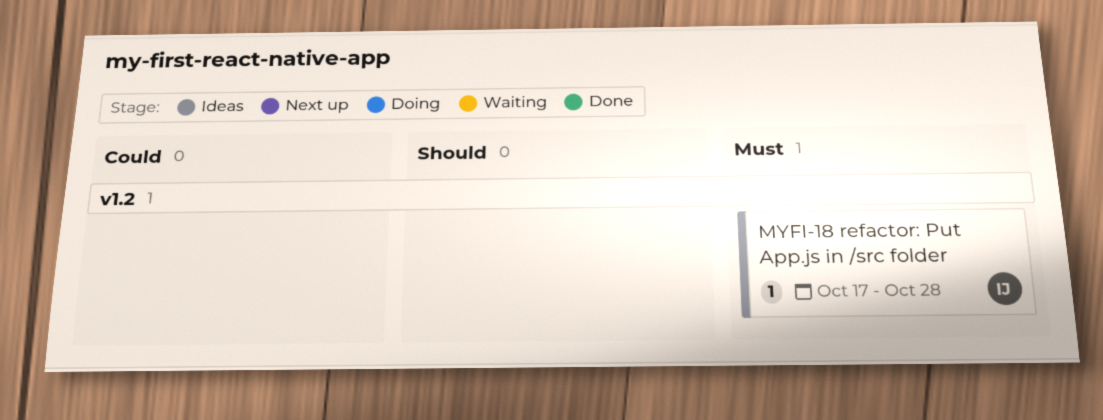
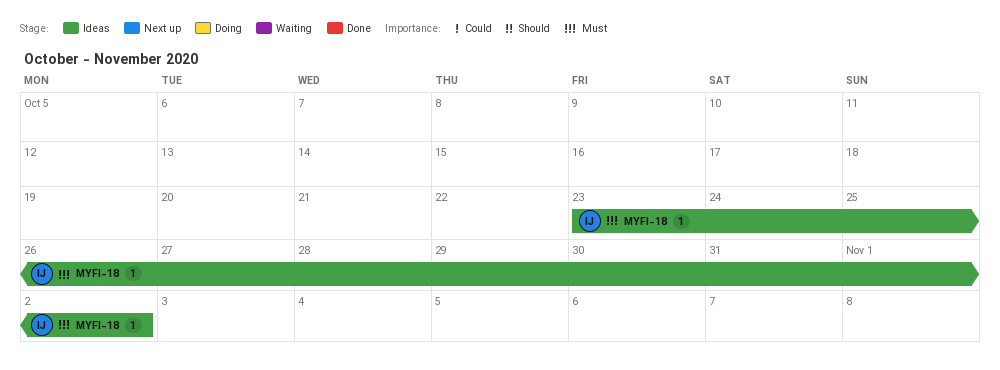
MYFI-18, start: Oct 17 -> Oct 23
MYFI-18, due: Oct 28 -> Nov 2

